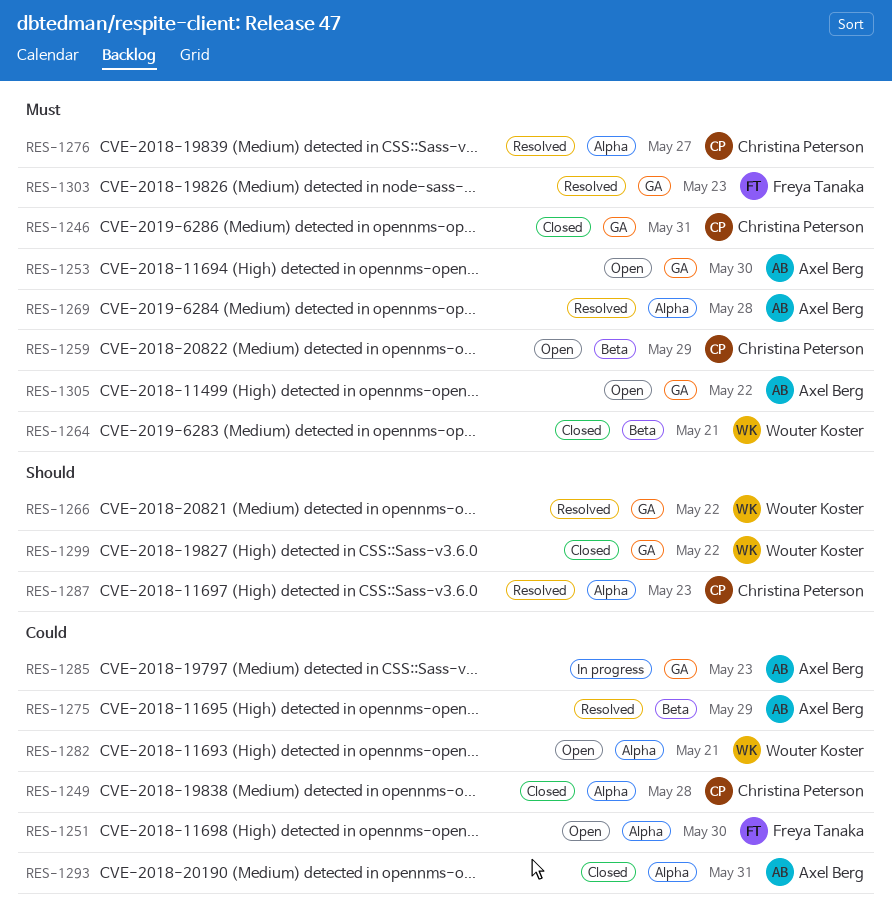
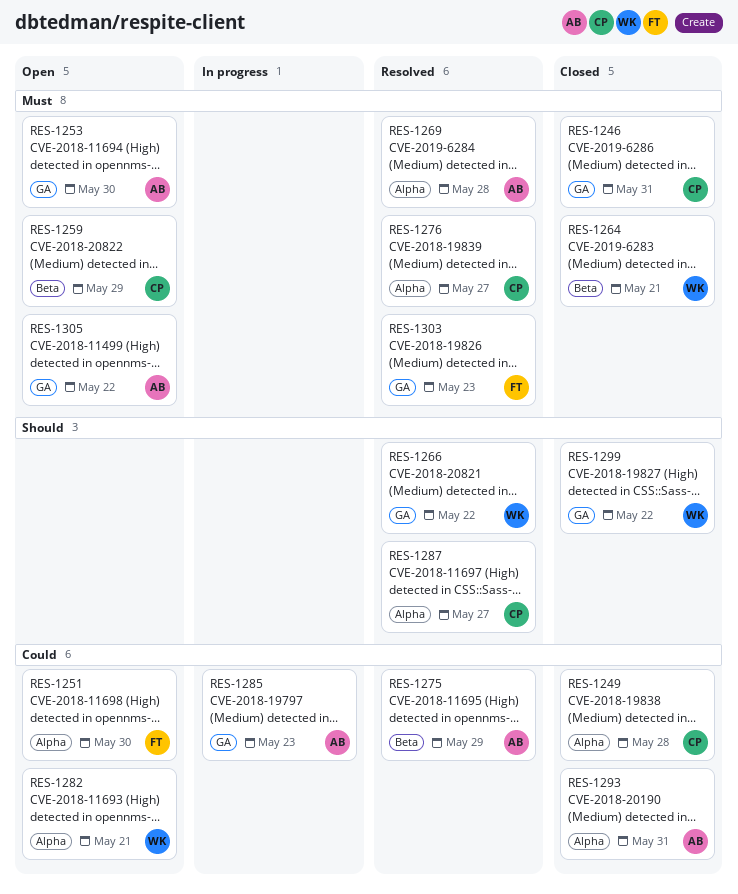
RES-1287, due: May 23 -> May 27

